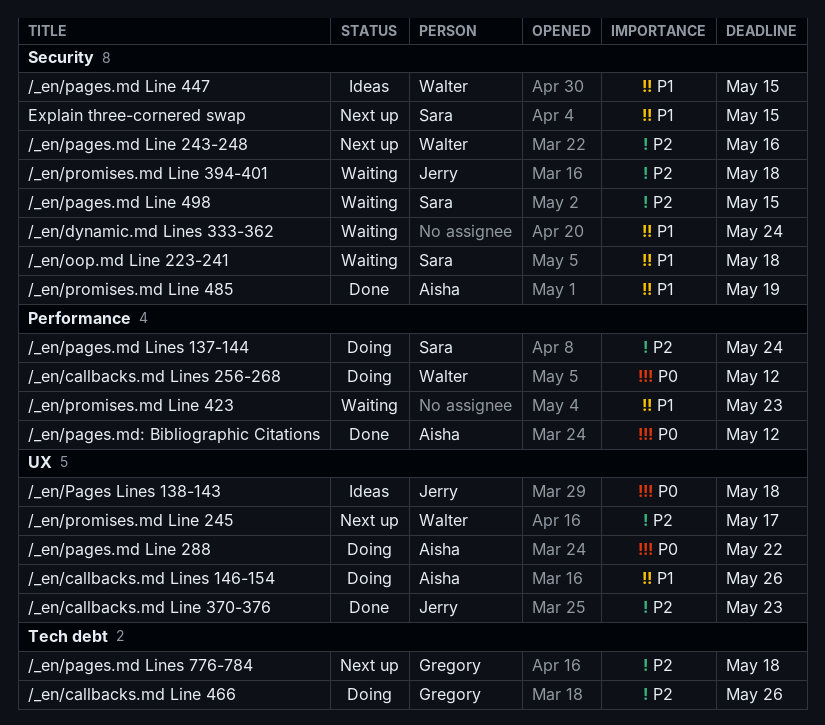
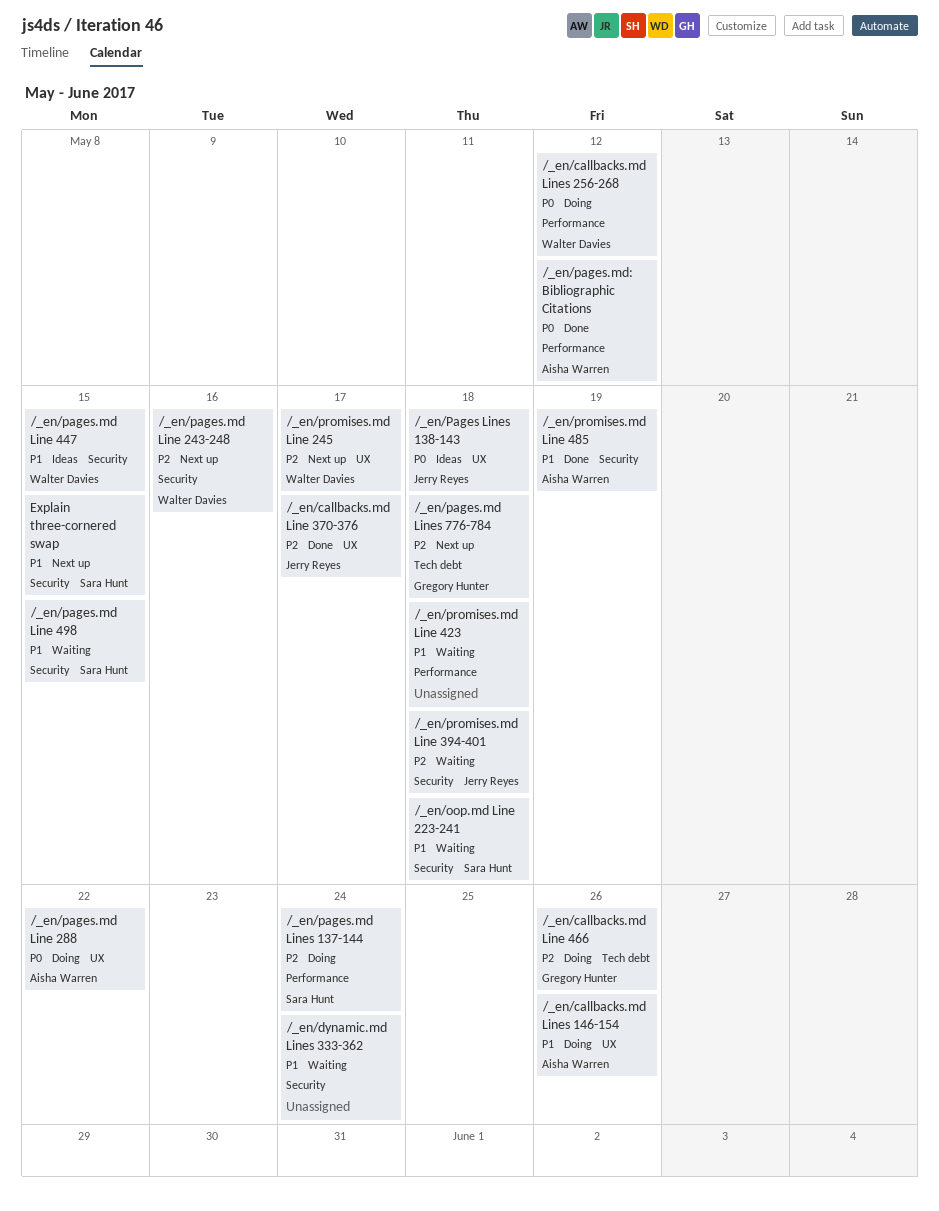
/_en/callbacks.md Line 370-376, due: May 23 -> May 17
/_en/pages.md Line 498, priority: P2 -> P1
/_en/promises.md Line 423, due: May 23 -> May 18

